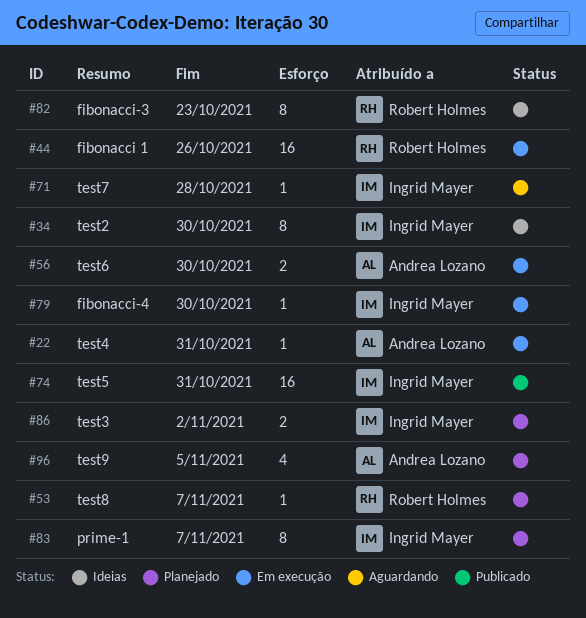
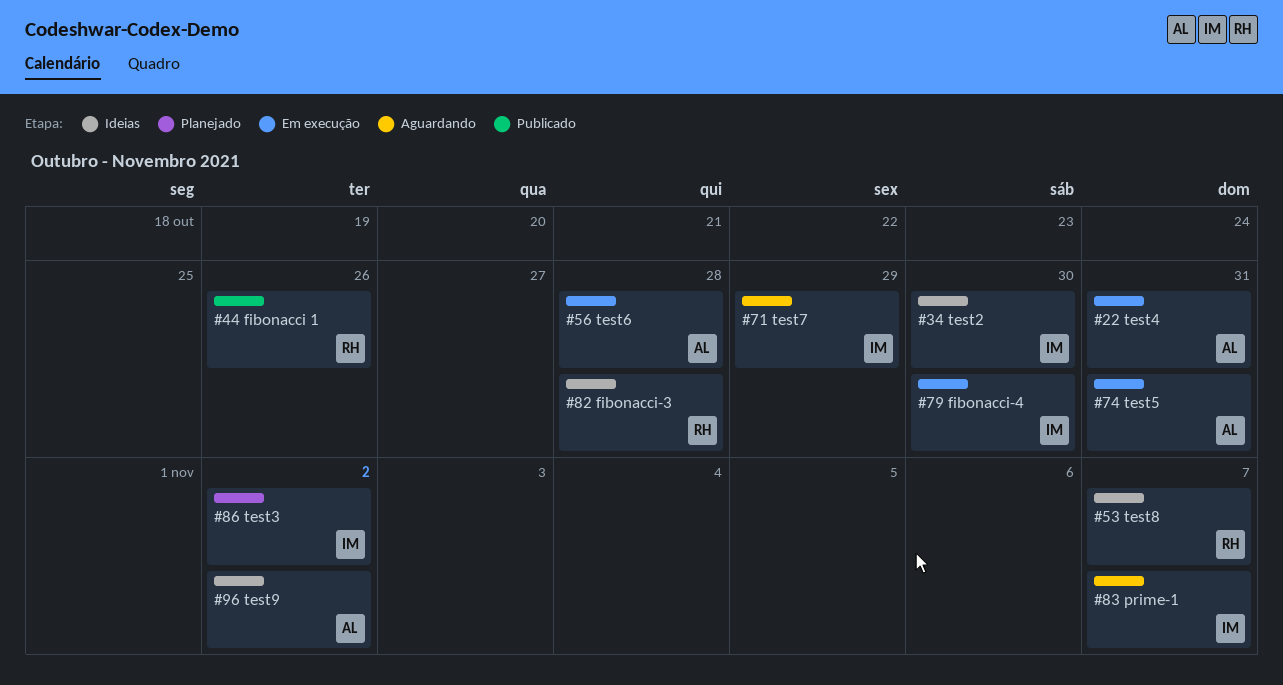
#44, status: Em execução -> Publicado
#53, status: Planejado -> Ideias
#56, due: Oct 30 -> Oct 28
#71, due: Oct 28 -> Oct 29
#74, status: Publicado -> Em execução
#74, owner: Ingrid Mayer -> Andrea Lozano
#82, due: Oct 23 -> Oct 28
#83, status: Planejado -> Aguardando
#96, status: Planejado -> Ideias
#96, due: Nov 5 -> Nov 2

